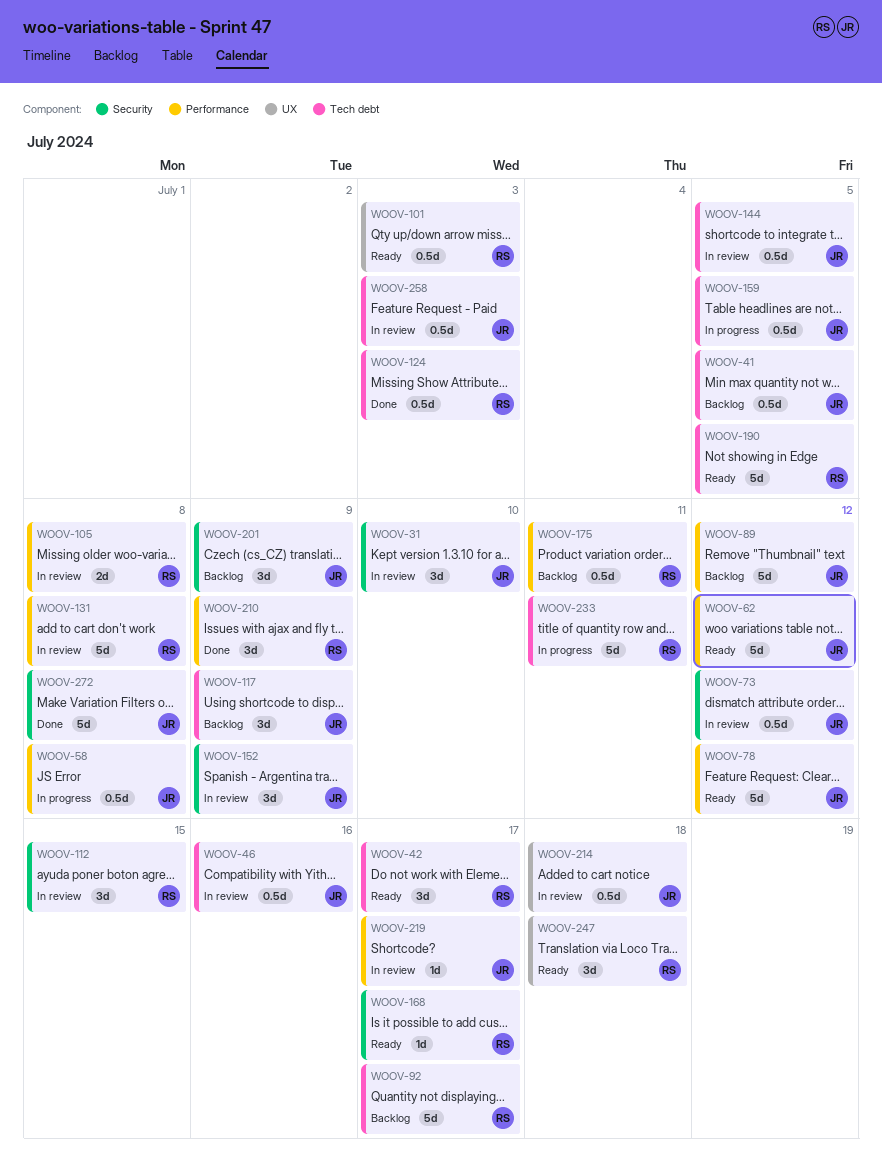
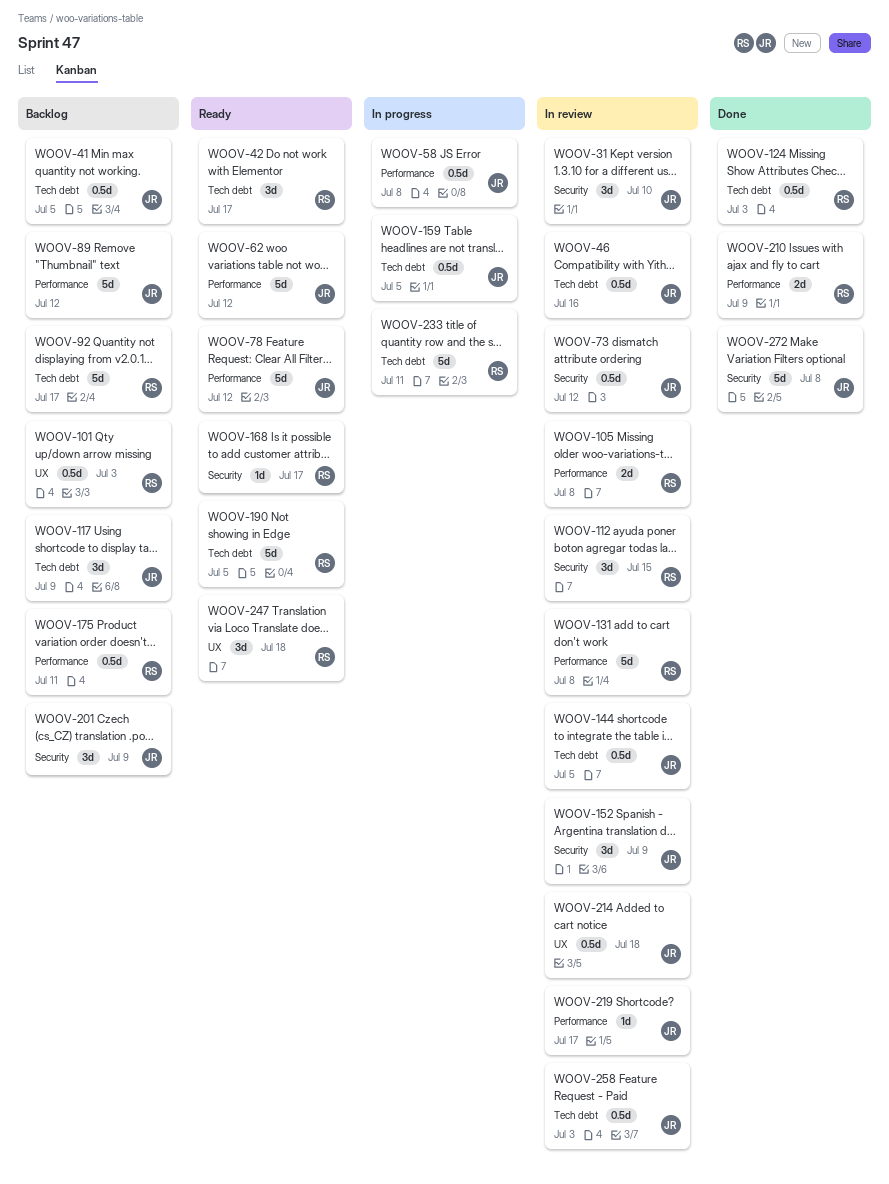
WOOV-101, status: Ready -> Backlog
WOOV-210, estimate: 3d -> 2d

